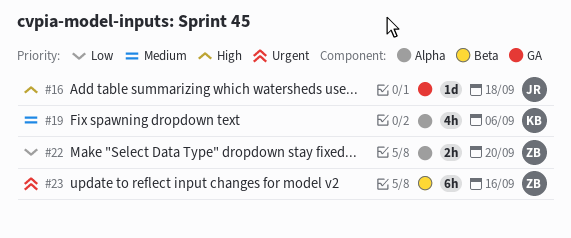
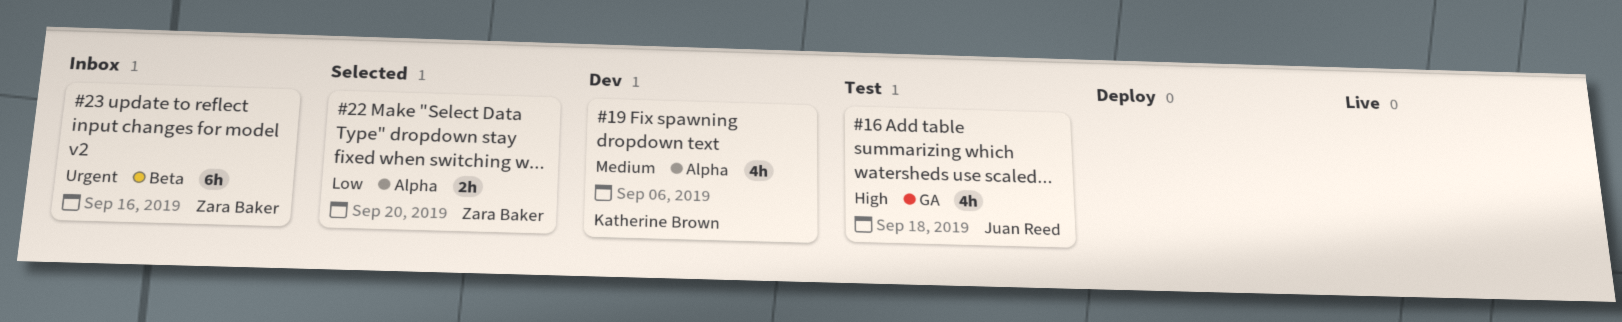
#16, estimate: 1d -> 4h

